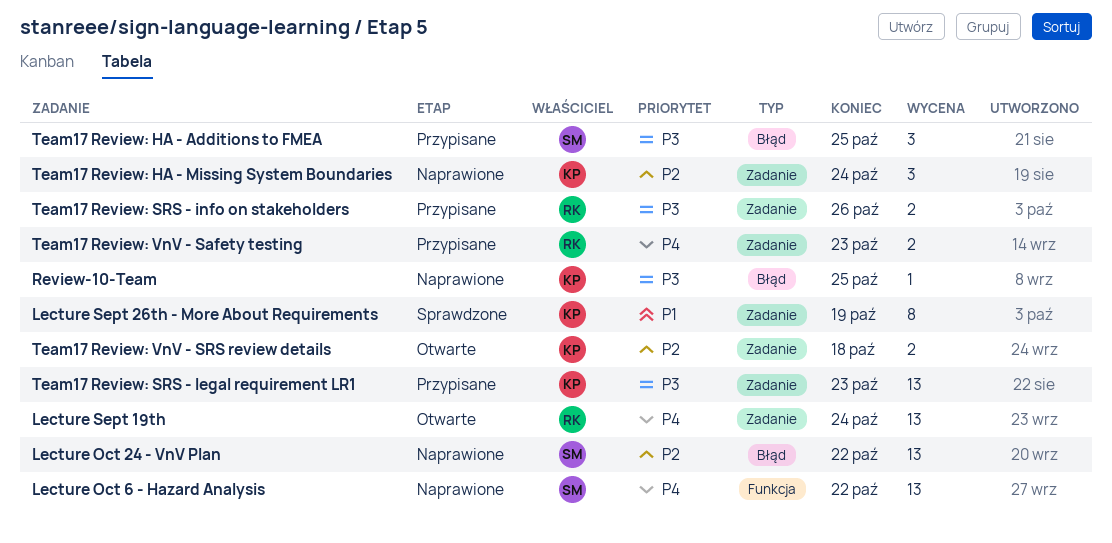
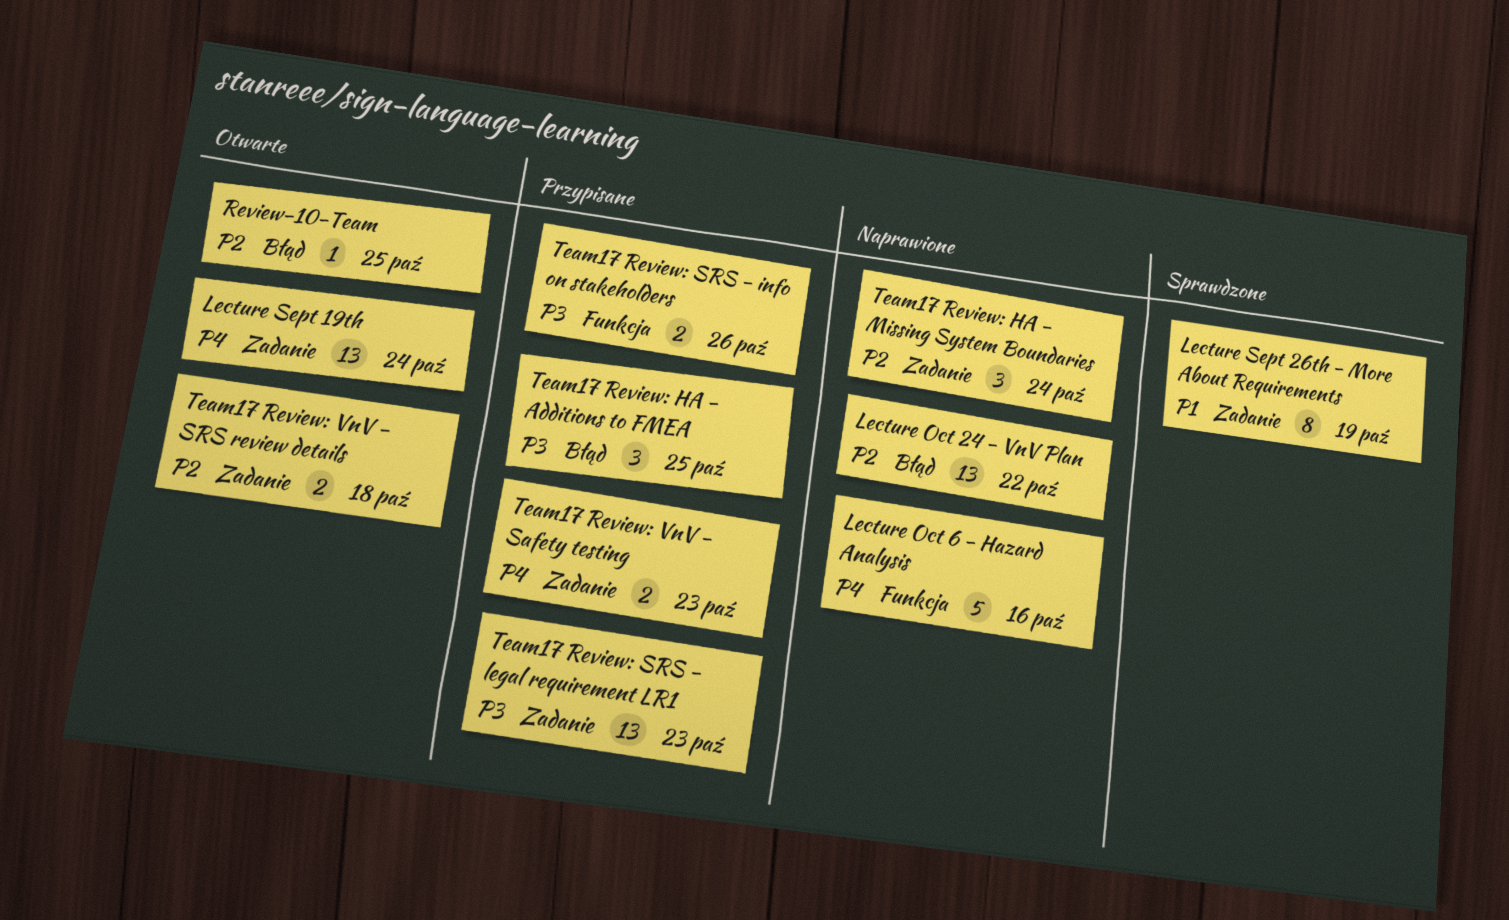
Lecture Oct 6 - Hazard Analysis, estimate: 13 -> 5
Lecture Oct 6 - Hazard Analysis, due: Oct 22 -> Oct 16
Review-10-Team, status: Naprawione -> Otwarte
Review-10-Team, priority: P3 -> P2
Team17 Review: SRS - info on stakeholders, label: Zadanie -> Funkcja

